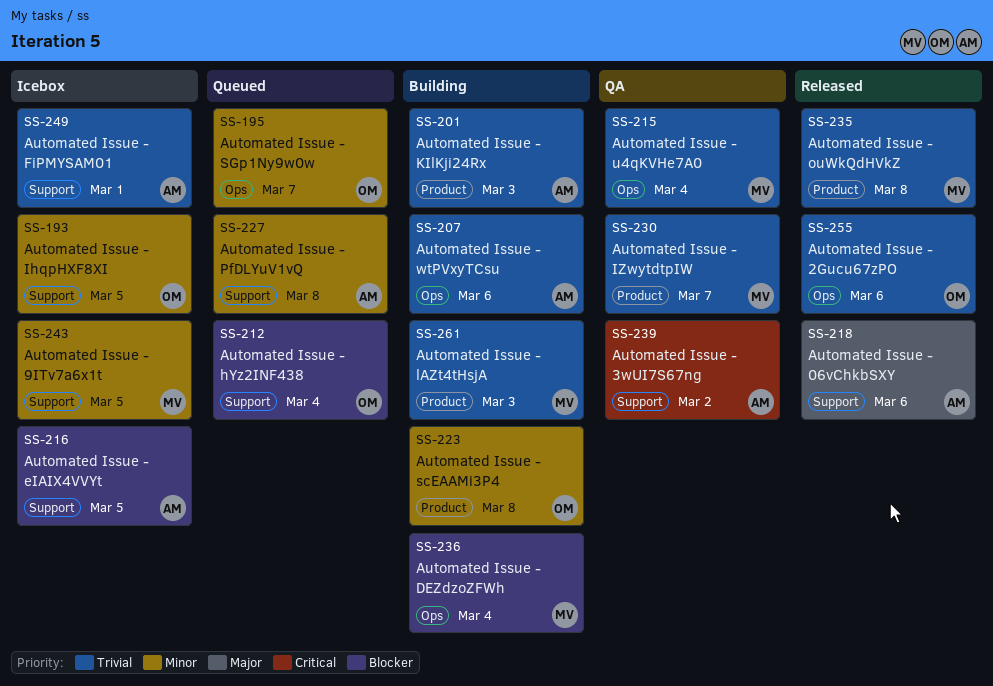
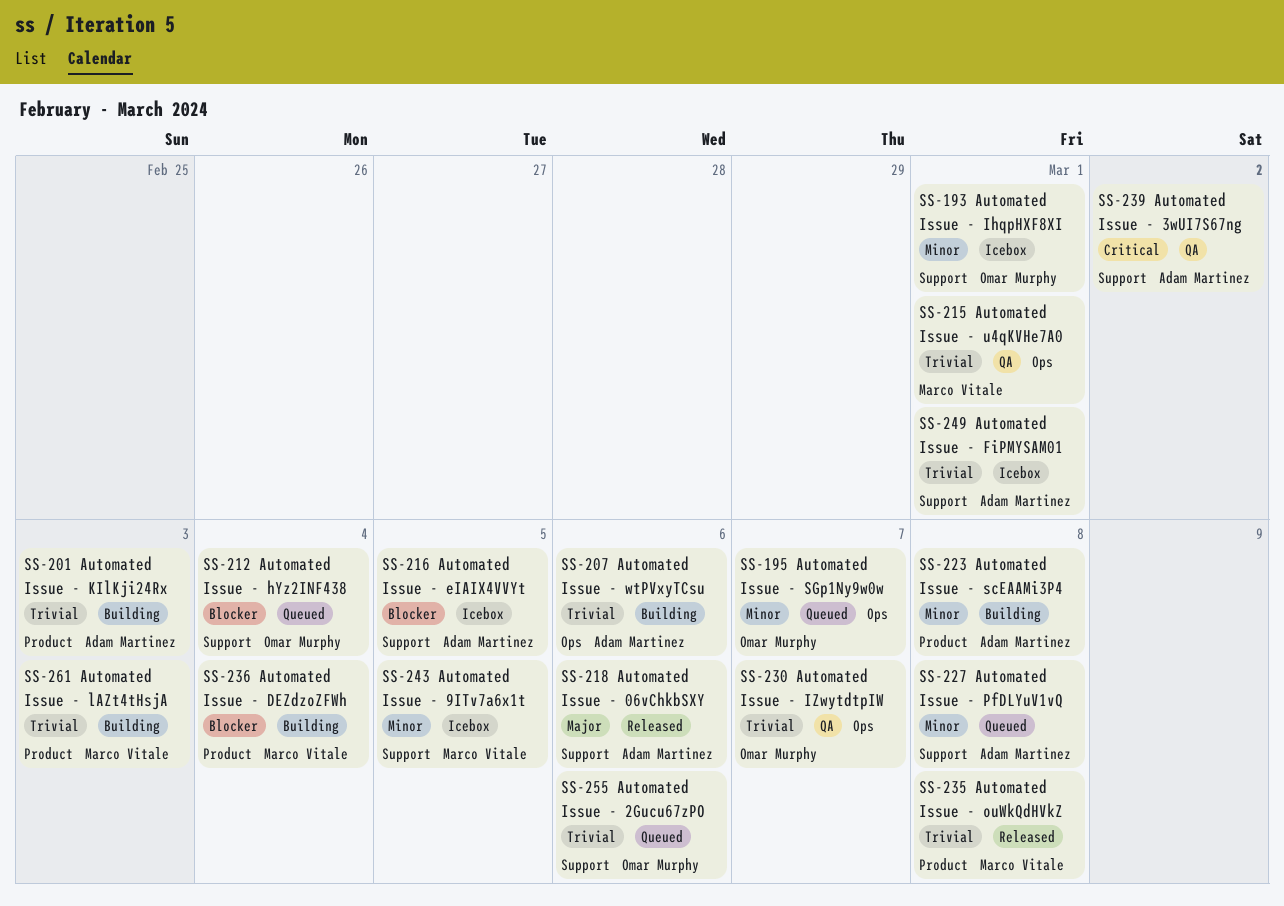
SS-193, due: Mar 5 -> Mar 1
SS-215, due: Mar 4 -> Mar 1
SS-223, owner: Omar Murphy -> Adam Martinez
SS-230, owner: Marco Vitale -> Omar Murphy
SS-230, label: Product -> Ops
SS-236, label: Ops -> Product
SS-255, status: Released -> Queued
SS-255, label: Ops -> Support

